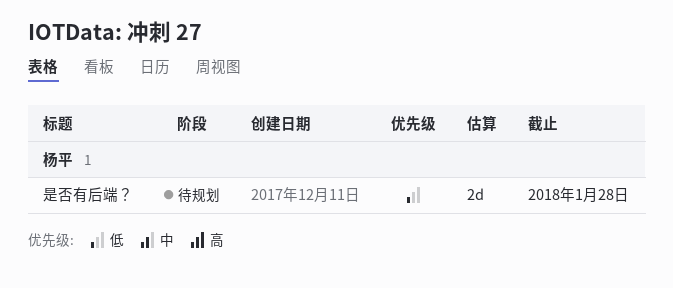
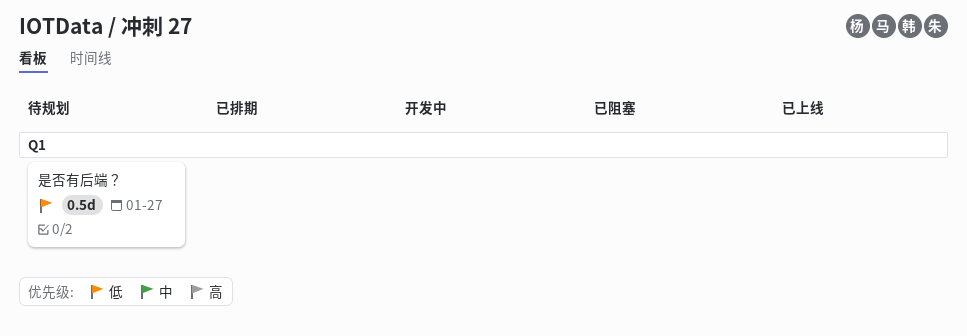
是否有后端？, estimate: 2d -> 0.5d
是否有后端？, due: Jan 28 -> Jan 27

